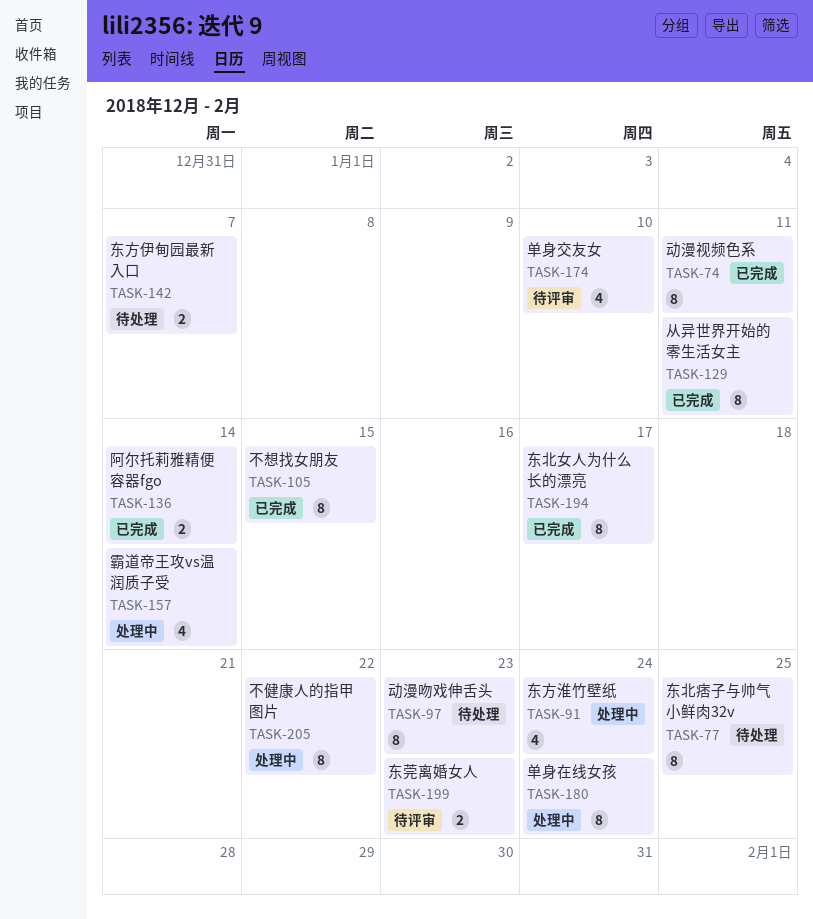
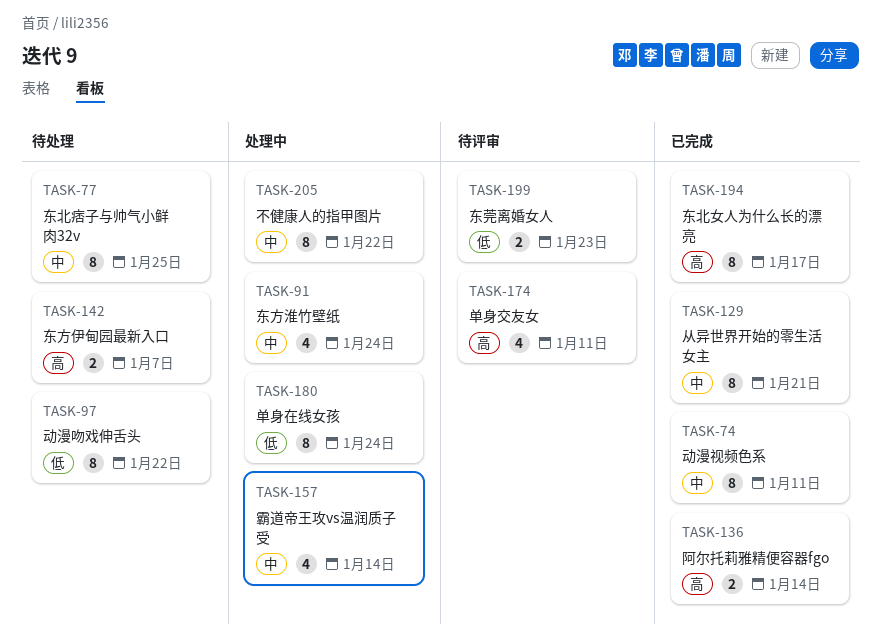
TASK-97, due: Jan 23 -> Jan 22
TASK-105: present -> none
TASK-129, due: Jan 11 -> Jan 21
TASK-174, due: Jan 10 -> Jan 11

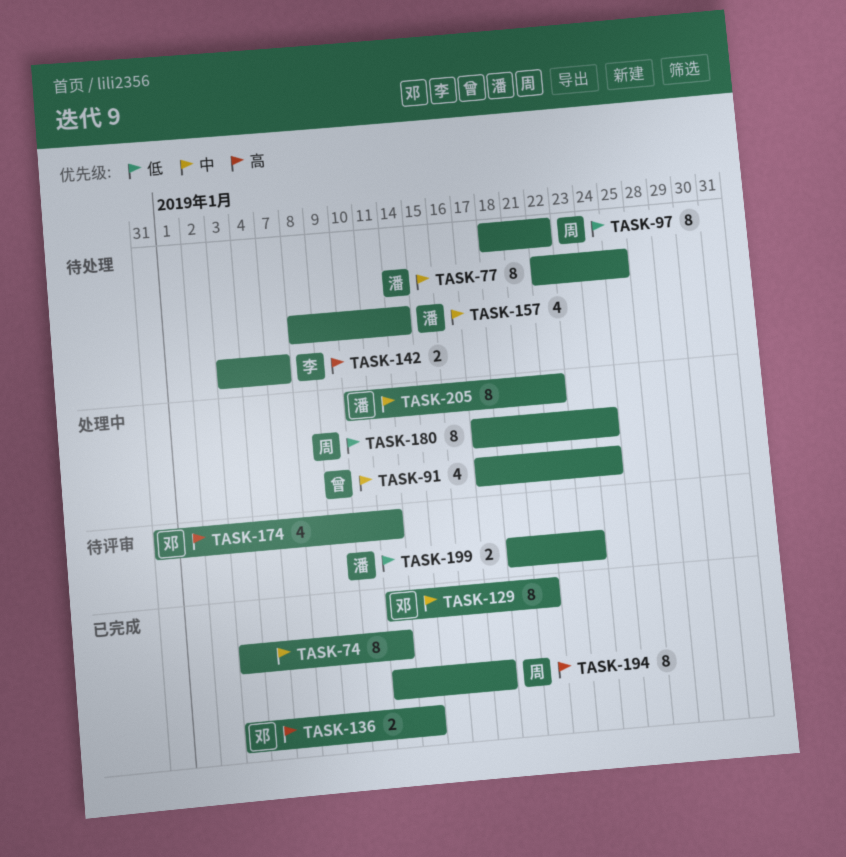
TASK-157, status: 处理中 -> 待处理

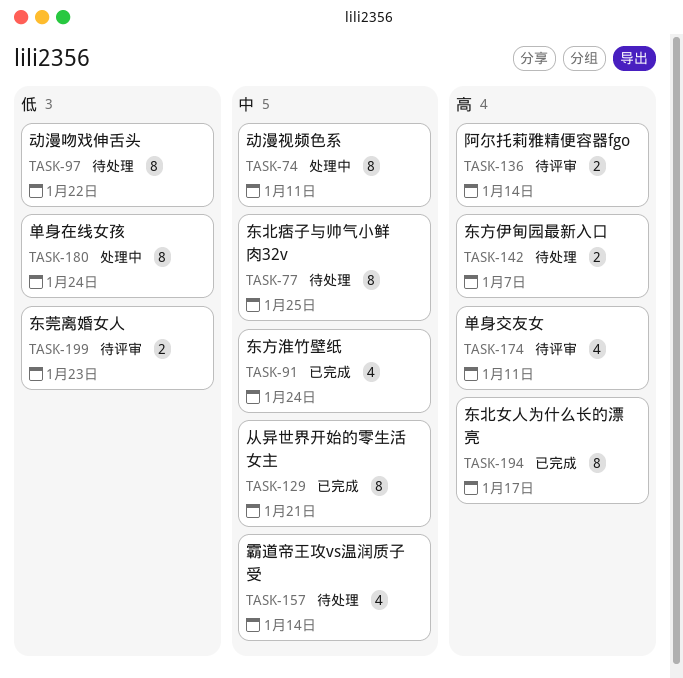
TASK-74, status: 已完成 -> 处理中
TASK-91, status: 处理中 -> 已完成
TASK-136, status: 已完成 -> 待评审
TASK-205: present -> none

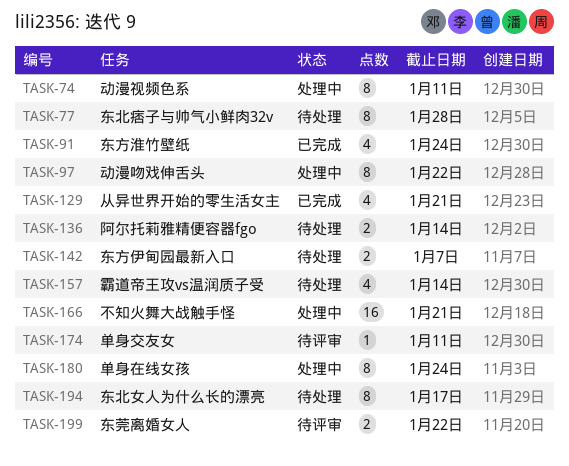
TASK-77, due: Jan 25 -> Jan 28
TASK-97, status: 待处理 -> 处理中
TASK-129, estimate: 8 -> 4
TASK-136, status: 待评审 -> 待处理
TASK-166: none -> present
TASK-174, estimate: 4 -> 1
TASK-194, status: 已完成 -> 待处理
TASK-199, due: Jan 23 -> Jan 22

